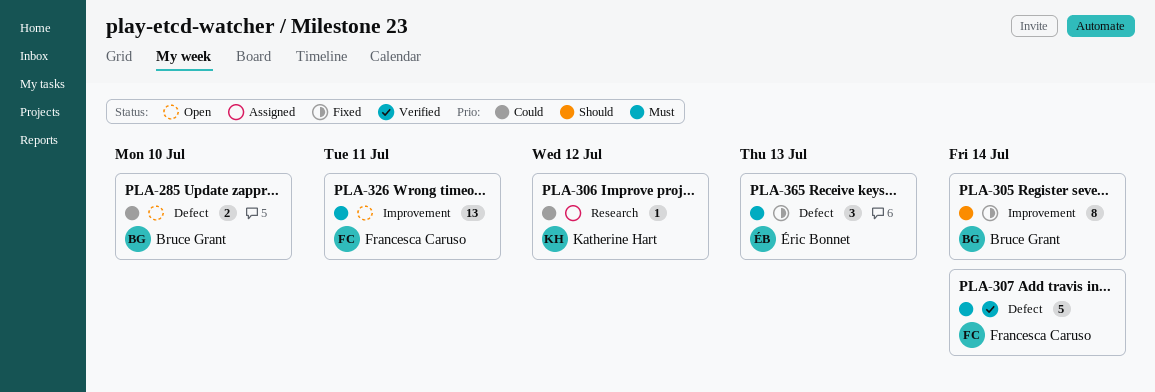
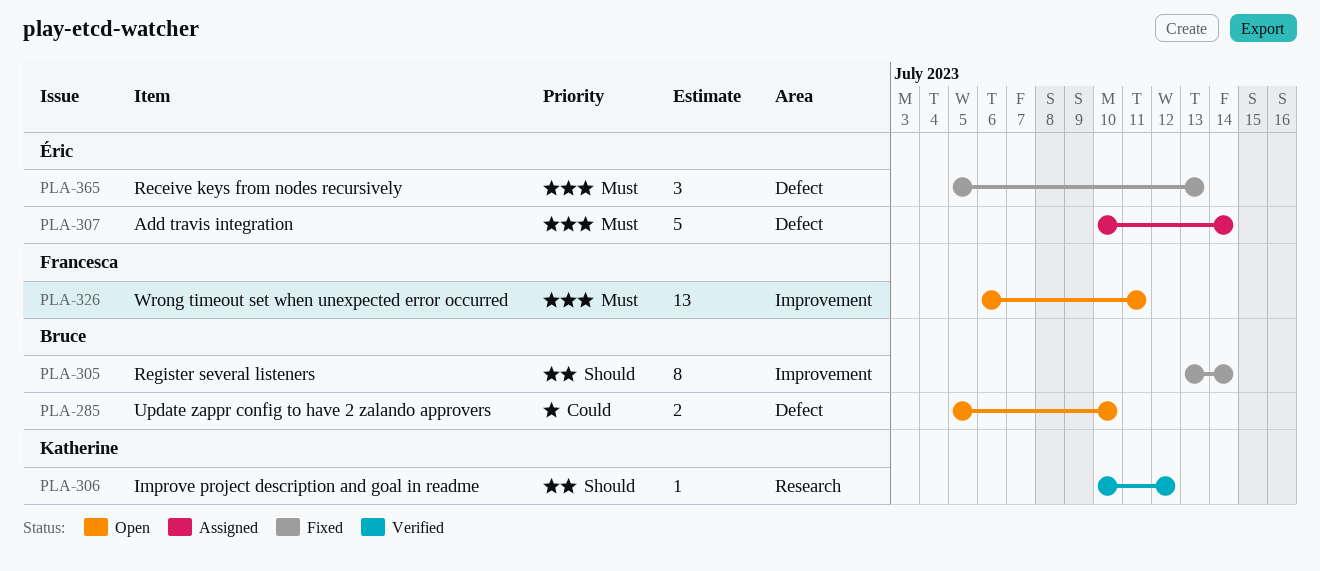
PLA-306, status: Assigned -> Verified
PLA-306, priority: Could -> Should
PLA-307, status: Verified -> Assigned
PLA-307, owner: Francesca Caruso -> Éric Bonnet

